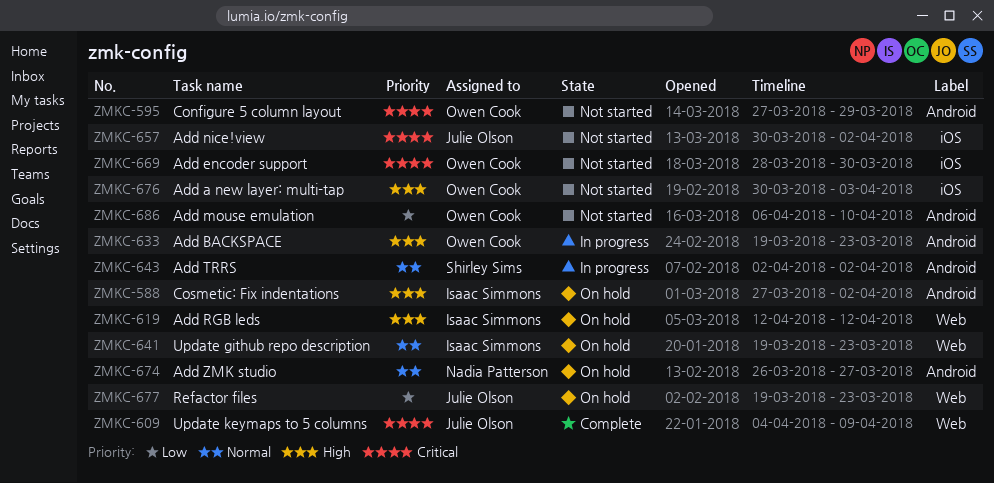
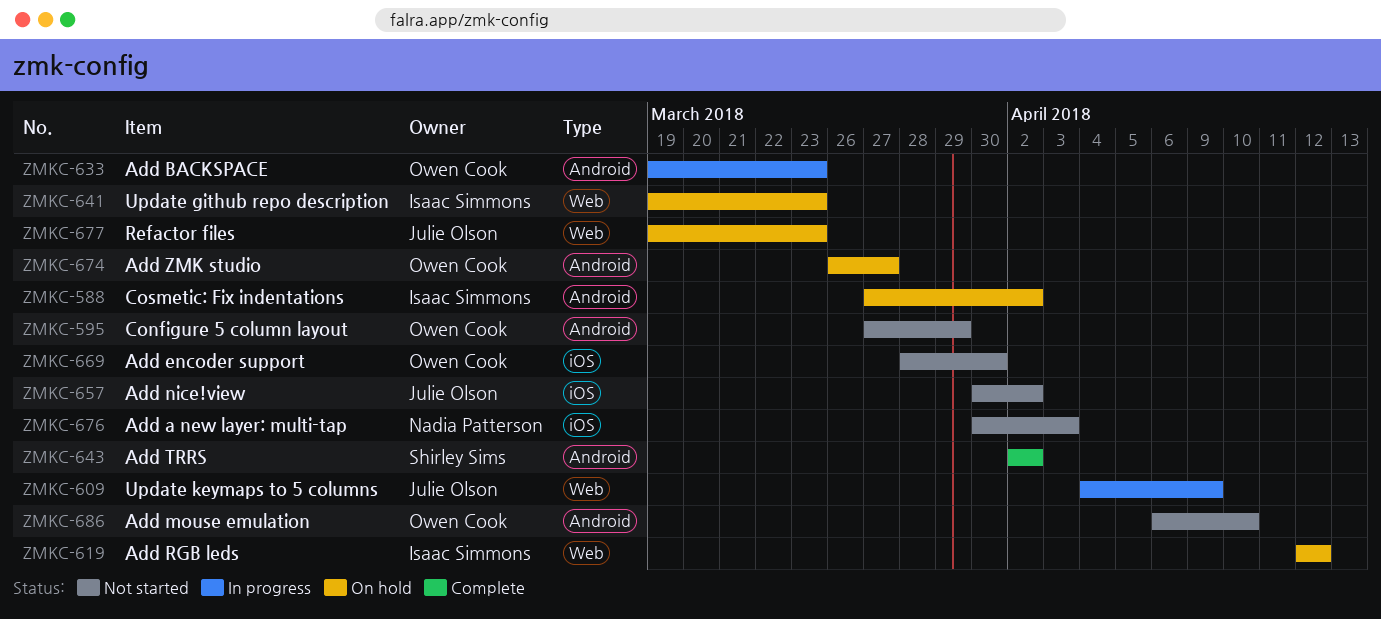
ZMKC-609, status: Complete -> In progress
ZMKC-643, status: In progress -> Complete
ZMKC-674, owner: Nadia Patterson -> Owen Cook
ZMKC-676, owner: Owen Cook -> Nadia Patterson

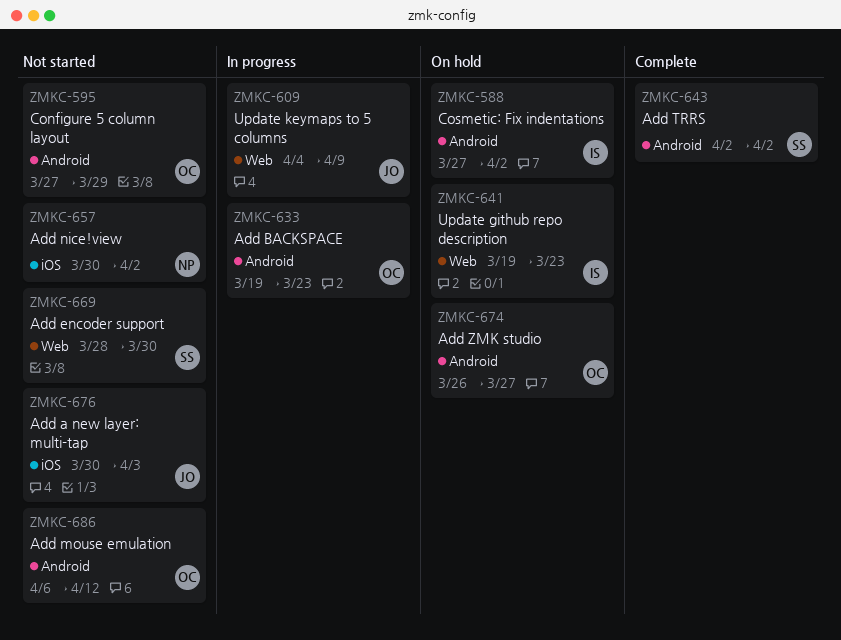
ZMKC-619: present -> none
ZMKC-657, owner: Julie Olson -> Nadia Patterson
ZMKC-669, owner: Owen Cook -> Shirley Sims
ZMKC-669, label: iOS -> Web
ZMKC-676, owner: Nadia Patterson -> Julie Olson
ZMKC-677: present -> none
ZMKC-686, due: Apr 10 -> Apr 12

